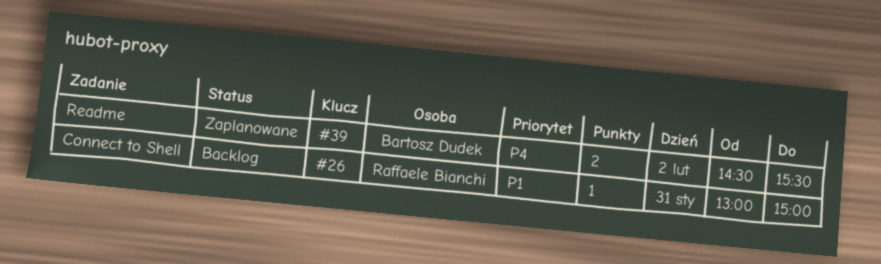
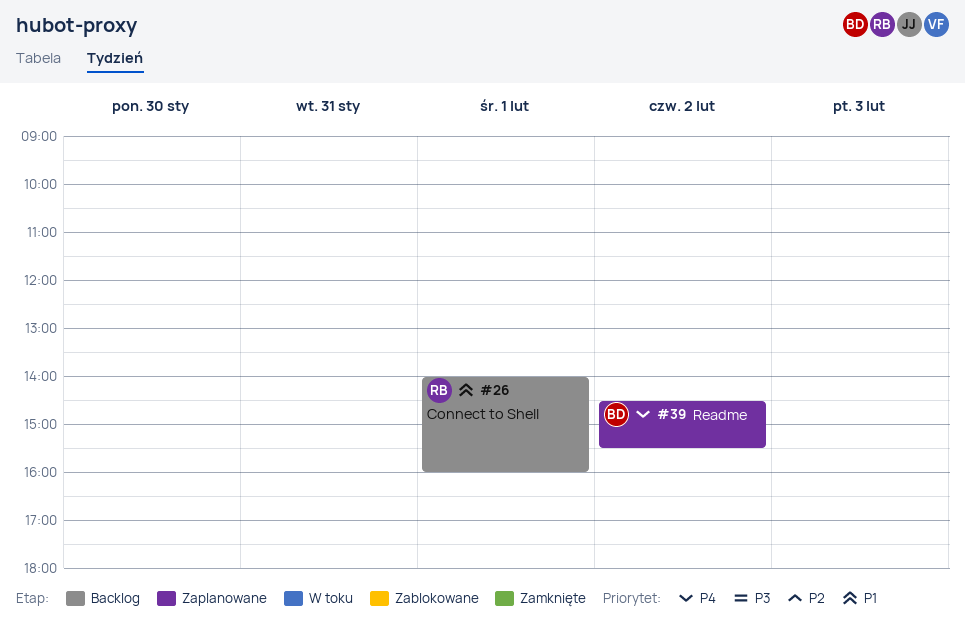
#26, day: Jan 31 -> Feb 1
#26, begins: 13:00 -> 14:00
#26, ends: 15:00 -> 16:00

